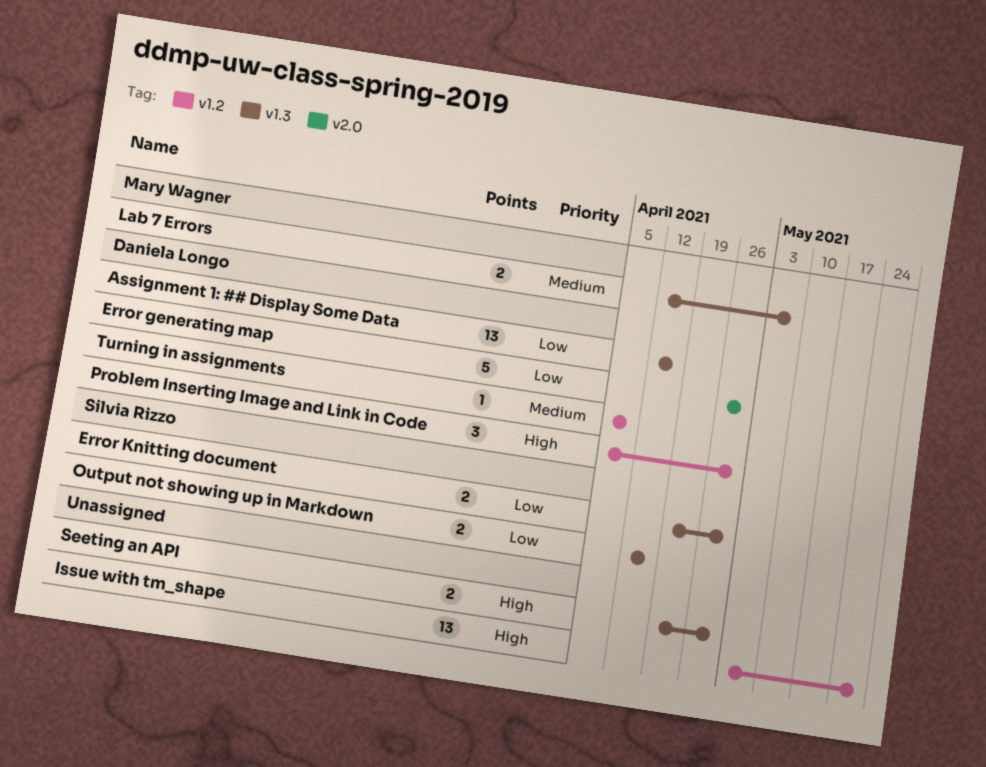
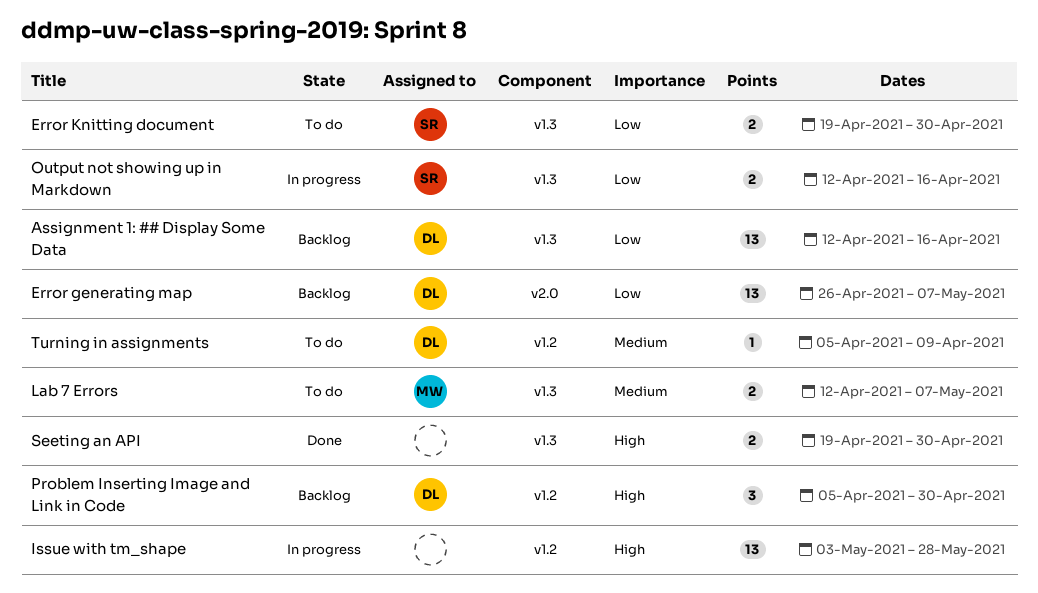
Error generating map, estimate: 5 -> 13
Error generating map, due: Apr 30 -> May 7

